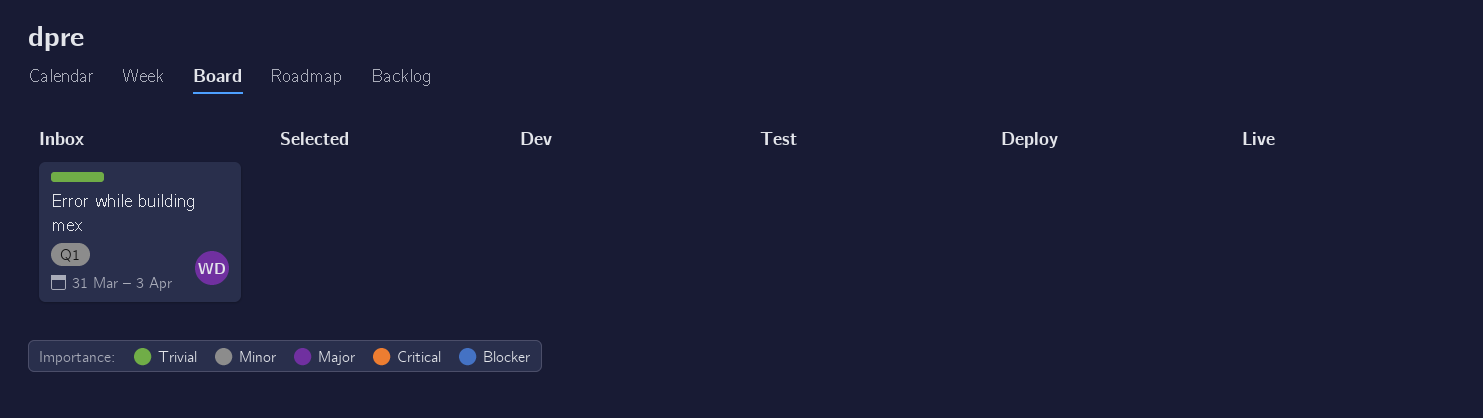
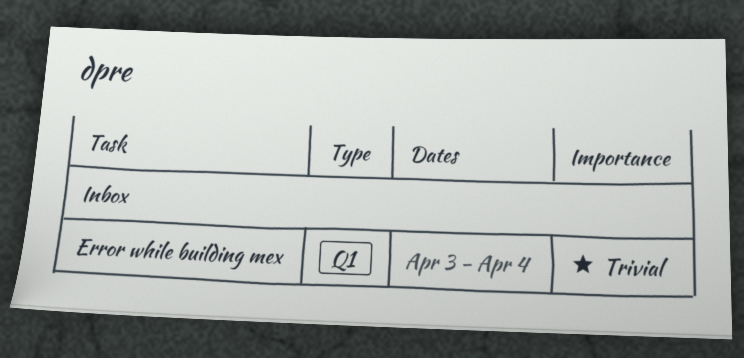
Error while building mex, start: Mar 31 -> Apr 3
Error while building mex, due: Apr 3 -> Apr 4

